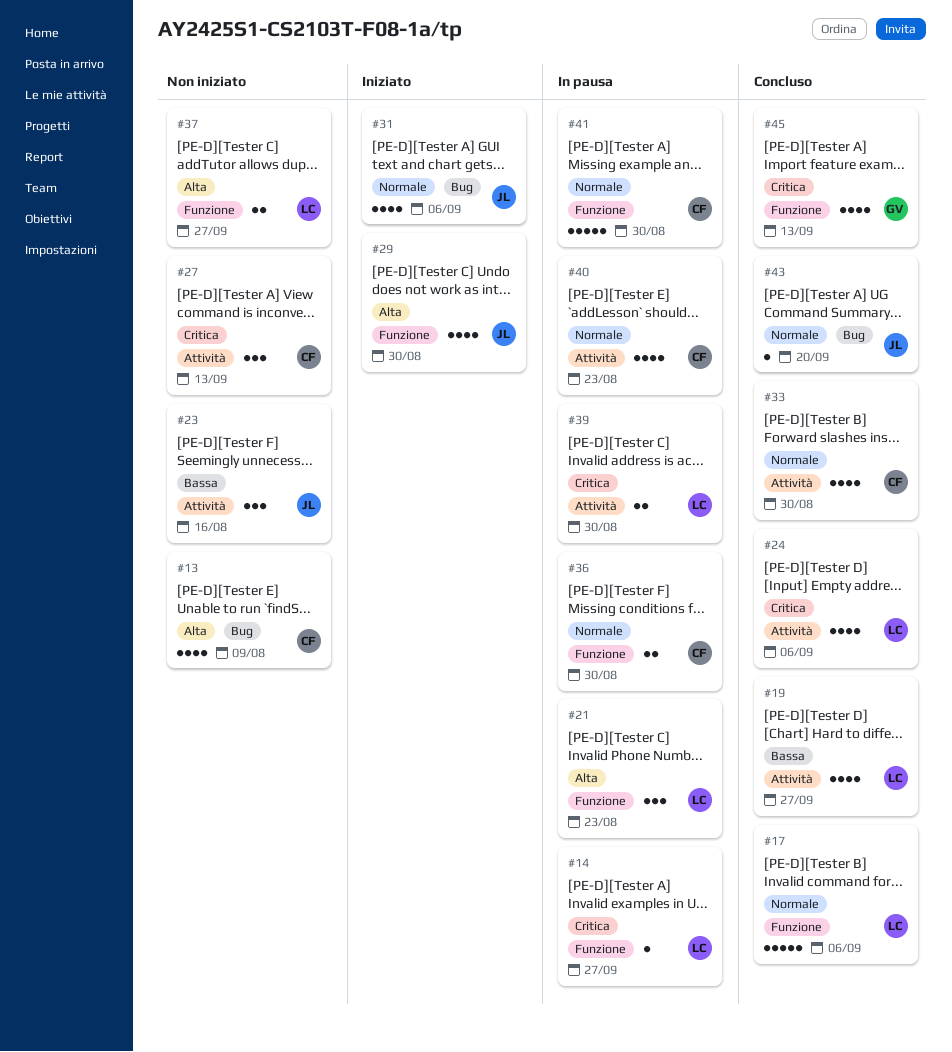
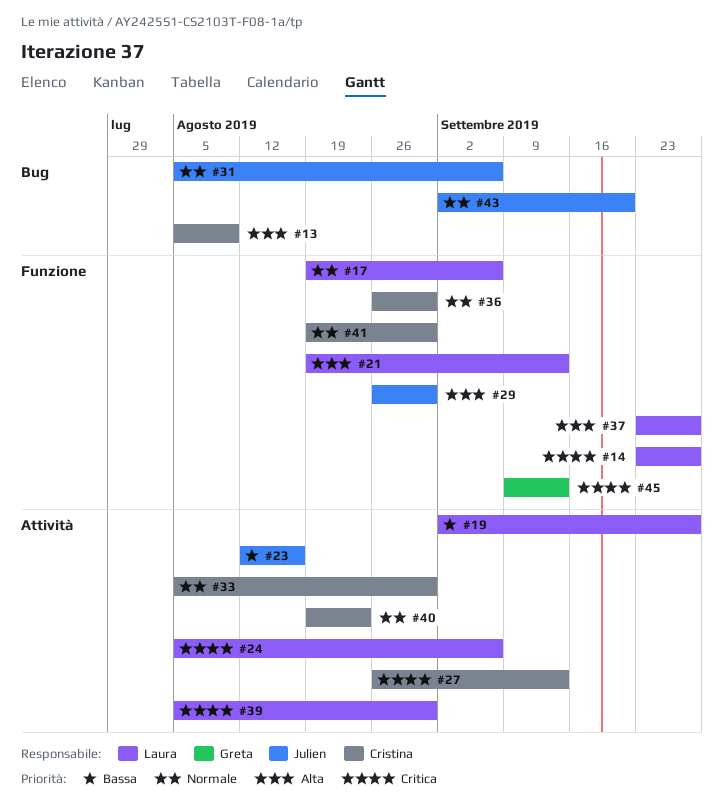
#21, due: Aug 23 -> Sep 13

